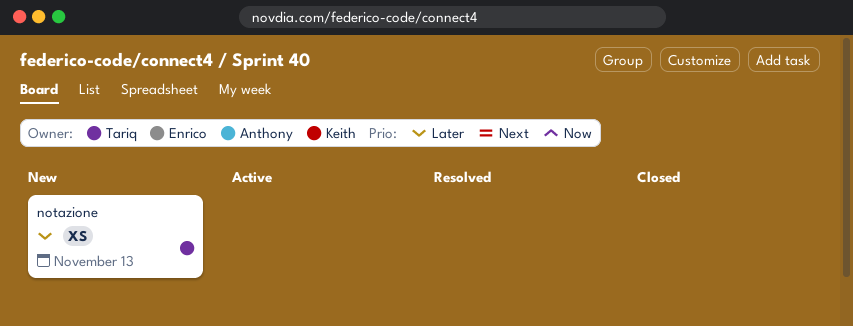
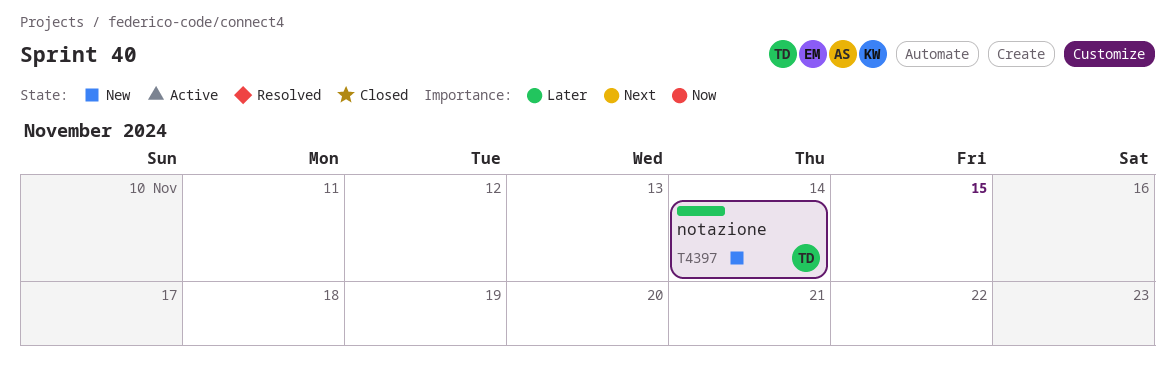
notazione, due: Nov 13 -> Nov 14

